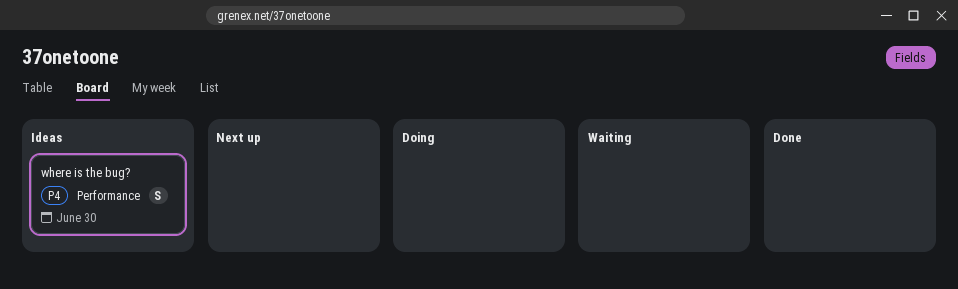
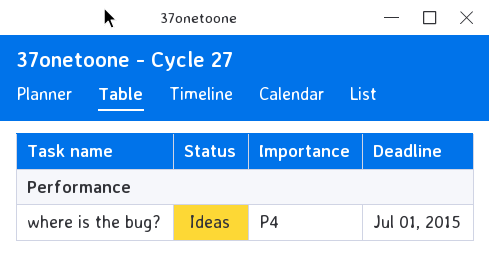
where is the bug?, due: Jun 30 -> Jul 1

